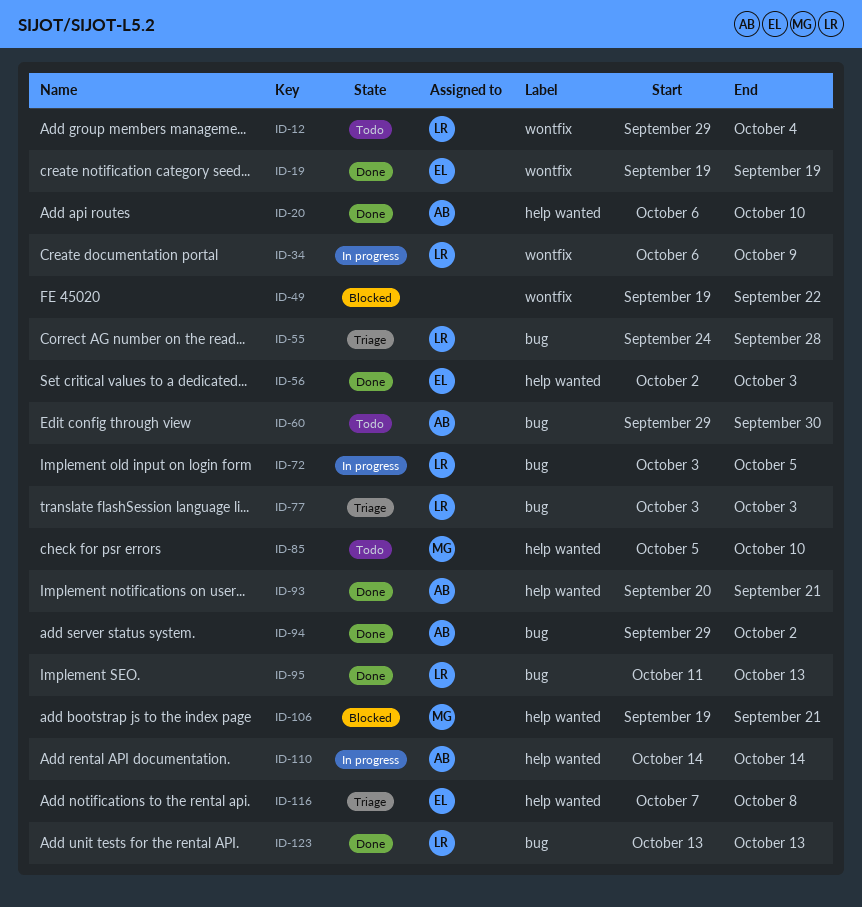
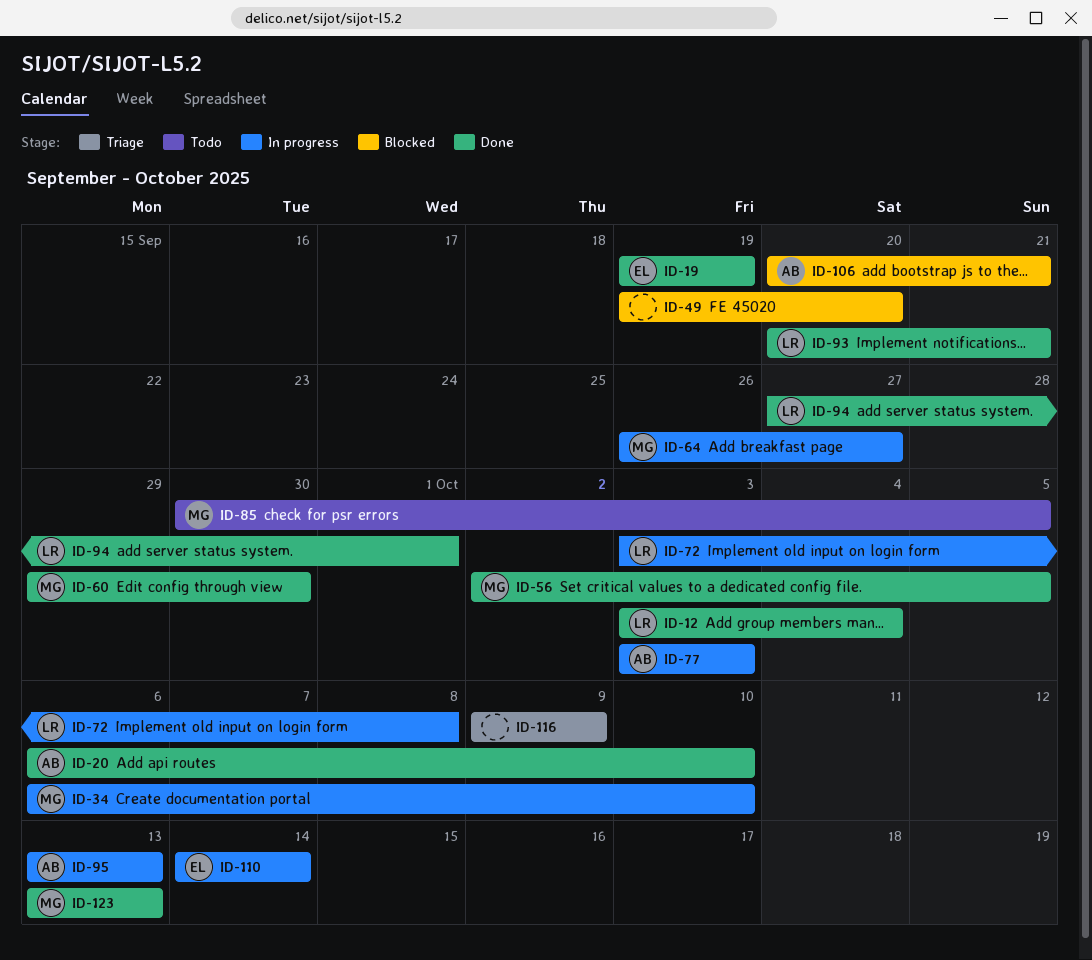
ID-12, status: Todo -> Done
ID-12, start: Sep 29 -> Oct 3
ID-34, owner: LR -> MG
ID-34, due: Oct 9 -> Oct 10
ID-49, due: Sep 22 -> Sep 20
ID-55: present -> none
ID-56, owner: EL -> MG
ID-56, due: Oct 3 -> Oct 5
ID-60, status: Todo -> Done
ID-60, owner: AB -> MG
ID-64: none -> present
ID-72, due: Oct 5 -> Oct 8
ID-77, status: Triage -> In progress
ID-77, owner: LR -> AB
ID-85, start: Oct 5 -> Sep 30
ID-85, due: Oct 10 -> Oct 5
ID-93, owner: AB -> LR
ID-94, owner: AB -> LR
ID-94, start: Sep 29 -> Sep 27
ID-94, due: Oct 2 -> Oct 1
ID-95, status: Done -> In progress
ID-95, owner: LR -> AB
ID-95, start: Oct 11 -> Oct 13
ID-106, owner: MG -> AB
ID-106, start: Sep 19 -> Sep 20
ID-110, owner: AB -> EL
ID-116, owner: EL -> none
ID-116, start: Oct 7 -> Oct 9
ID-116, due: Oct 8 -> Oct 9
ID-123, owner: LR -> MG

